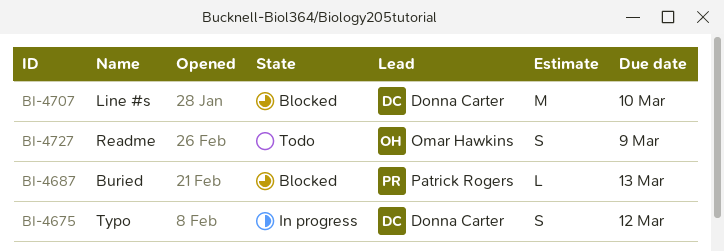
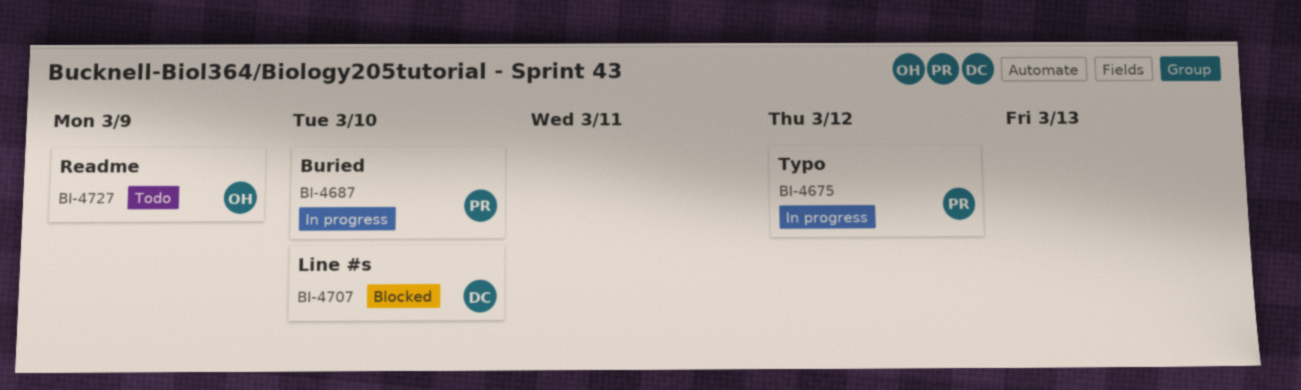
BI-4675, owner: Donna Carter -> Patrick Rogers
BI-4687, status: Blocked -> In progress
BI-4687, due: Mar 13 -> Mar 10

